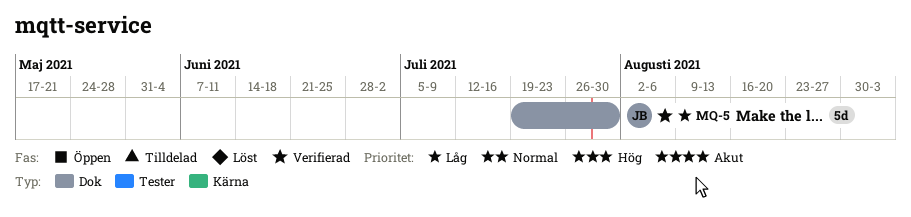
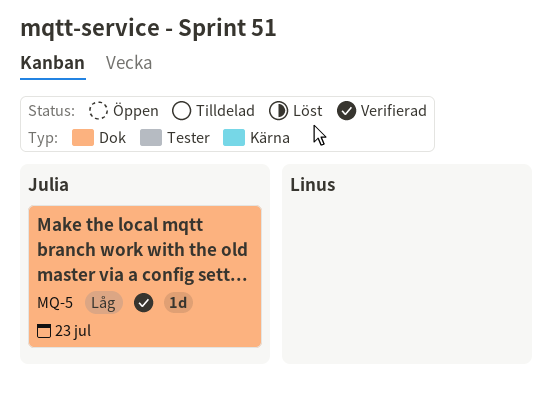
MQ-5, estimate: 5d -> 1d
MQ-5, due: Jul 30 -> Jul 23

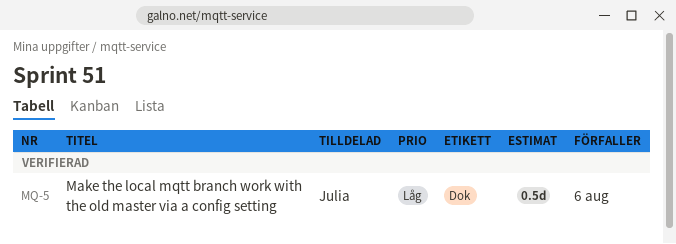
MQ-5, estimate: 1d -> 0.5d
MQ-5, due: Jul 23 -> Aug 6

